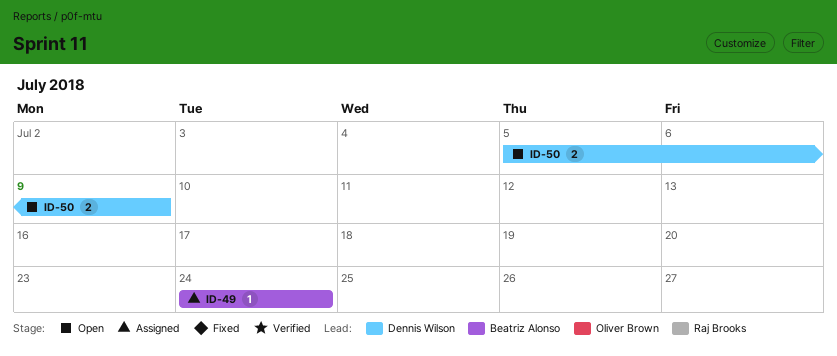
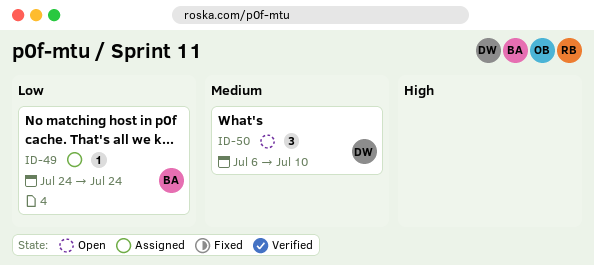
ID-50, estimate: 2 -> 3
ID-50, start: Jul 5 -> Jul 6
ID-50, due: Jul 9 -> Jul 10

